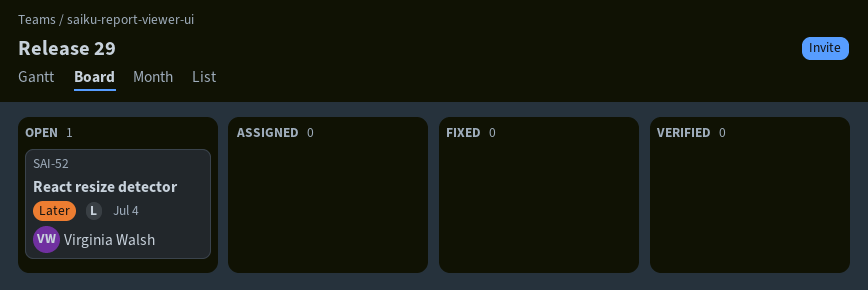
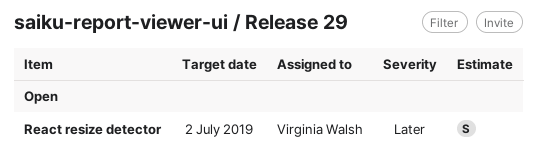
React resize detector, estimate: L -> S
React resize detector, due: Jul 4 -> Jul 2

